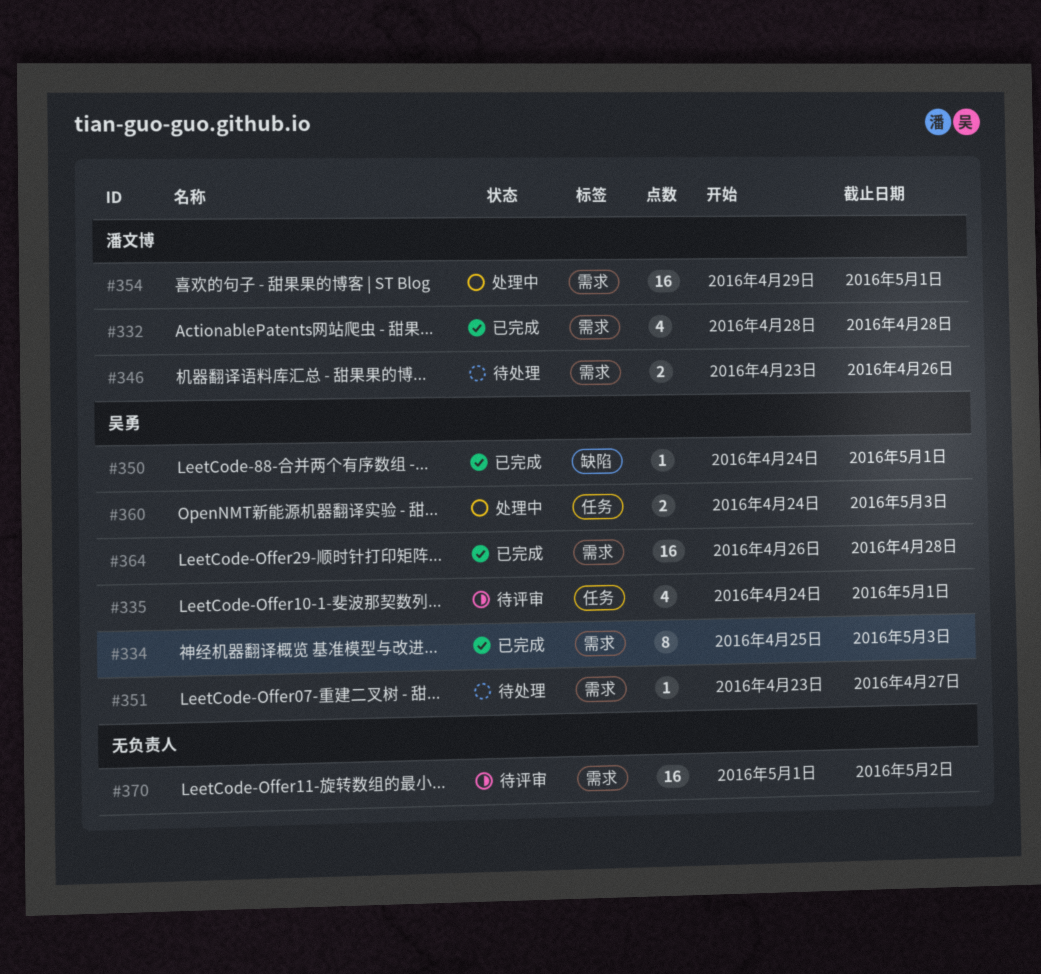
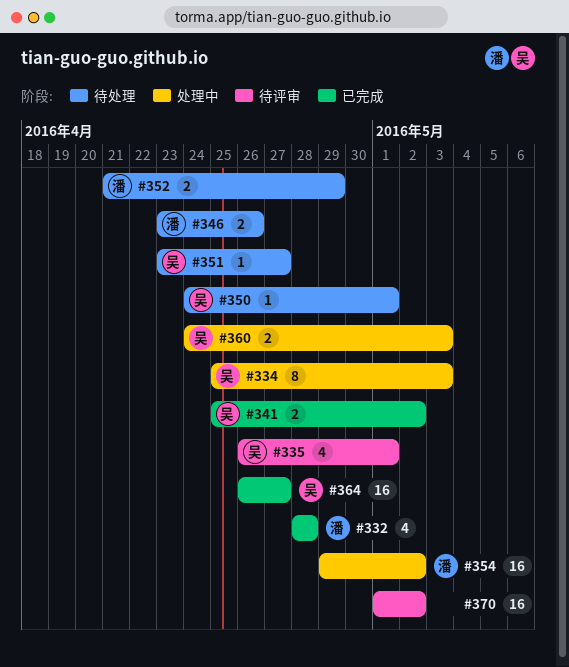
#334, status: 已完成 -> 处理中
#335, start: Apr 24 -> Apr 26
#341: none -> present
#350, status: 已完成 -> 待处理
#352: none -> present
#354, due: May 1 -> May 2
#364, due: Apr 28 -> Apr 27

